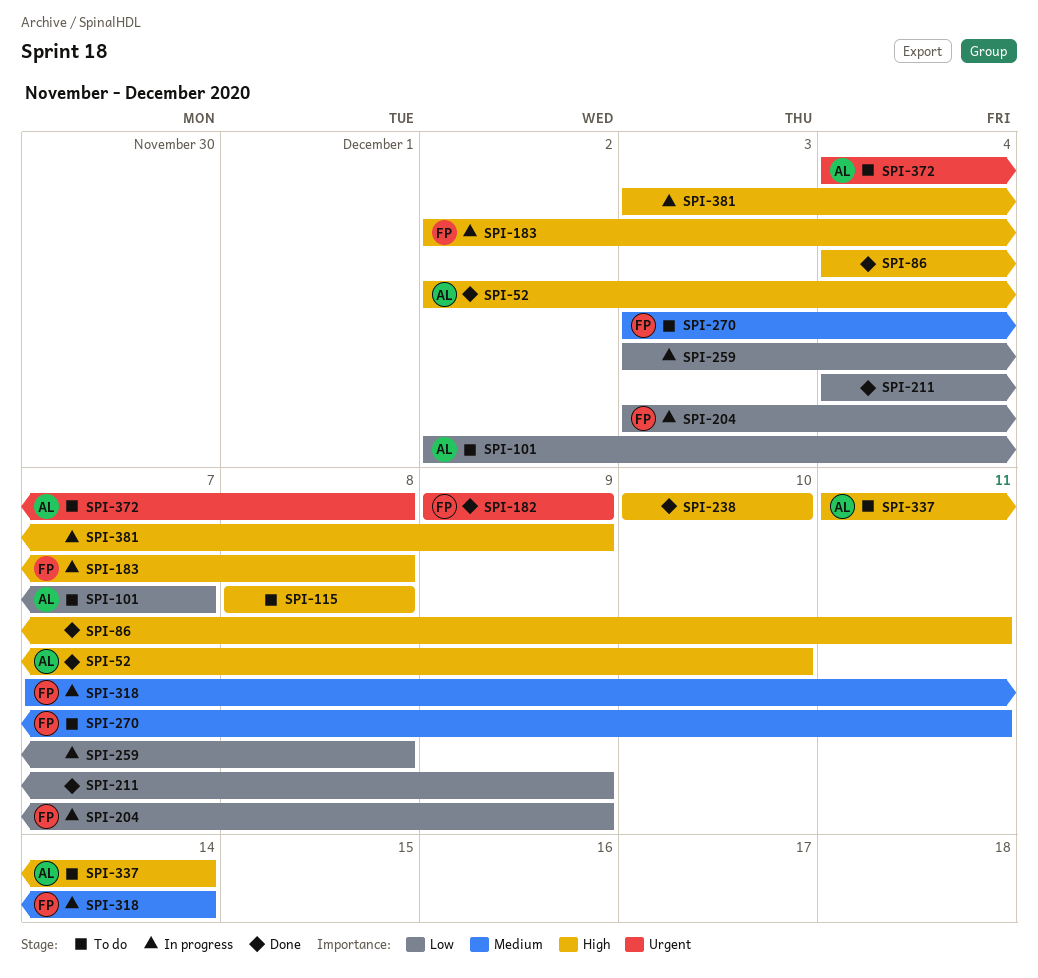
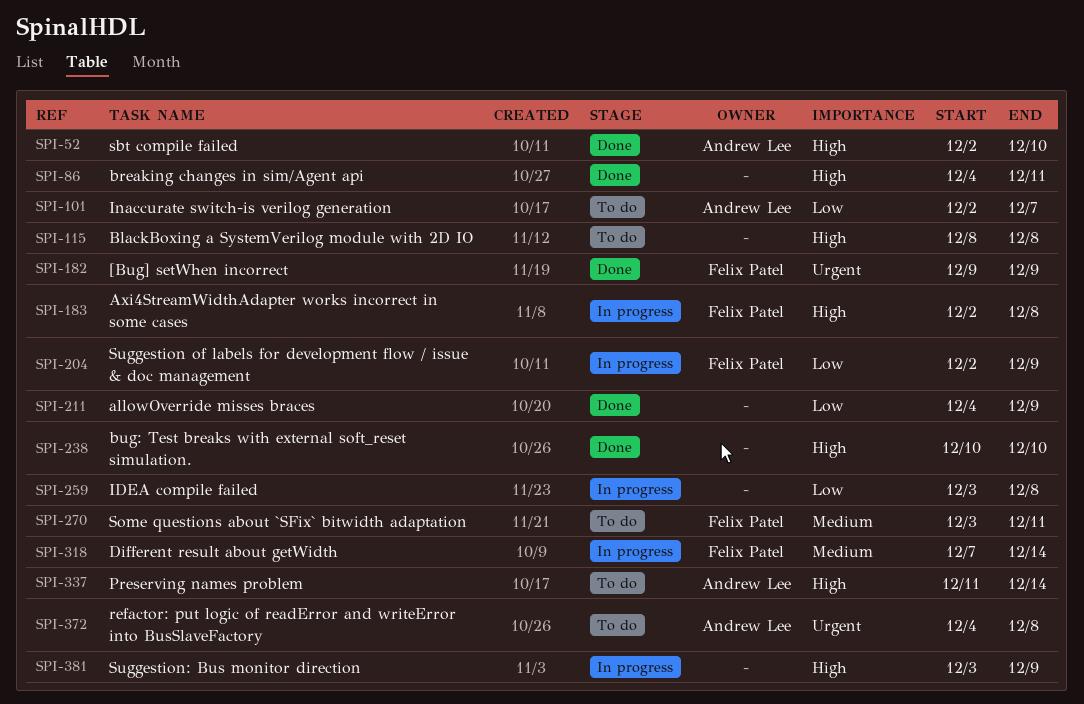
SPI-204, start: Dec 3 -> Dec 2

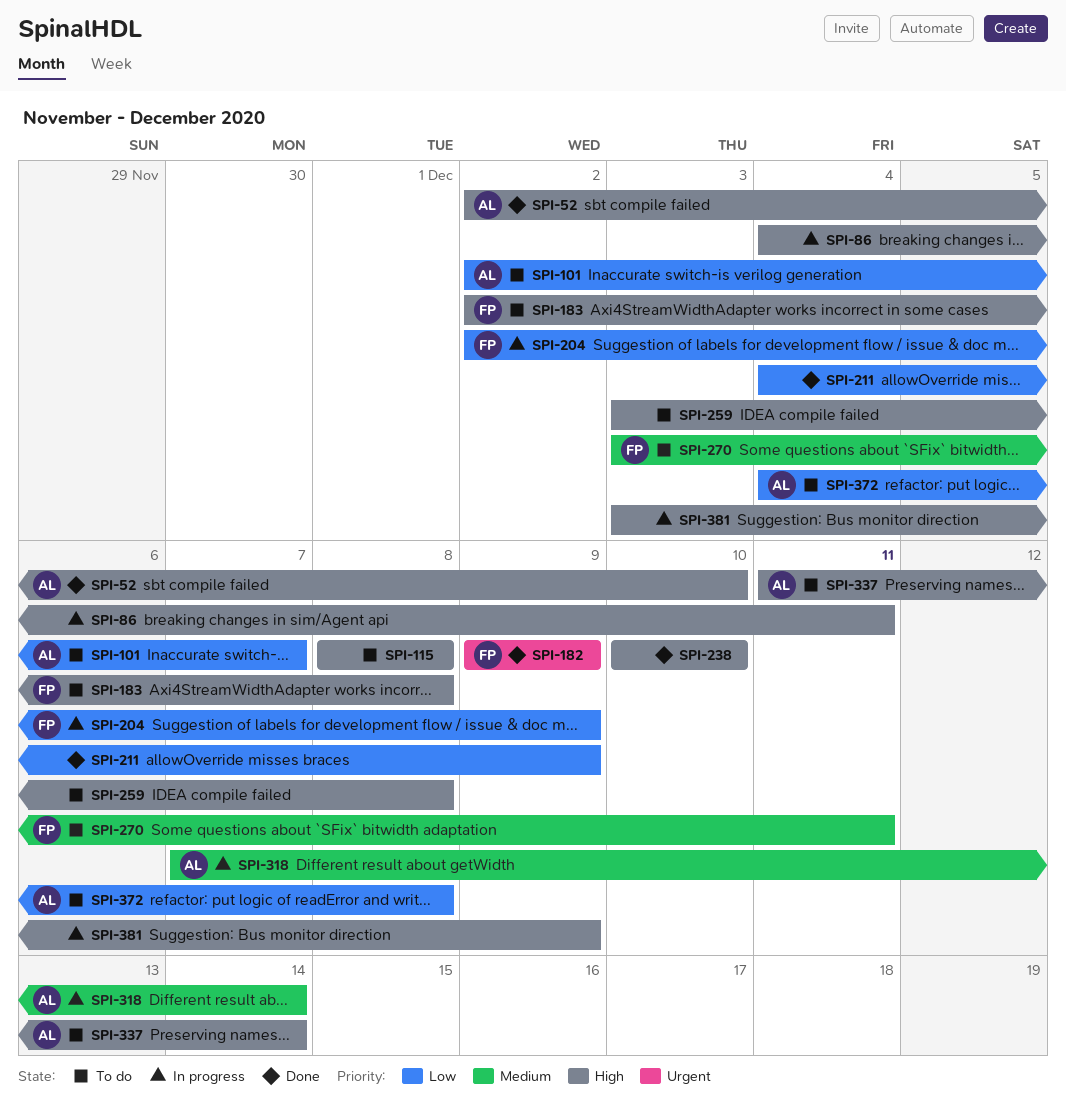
SPI-86, status: Done -> In progress
SPI-183, status: In progress -> To do
SPI-259, status: In progress -> To do
SPI-259, priority: Low -> High
SPI-318, owner: Felix Patel -> Andrew Lee
SPI-372, priority: Urgent -> Low

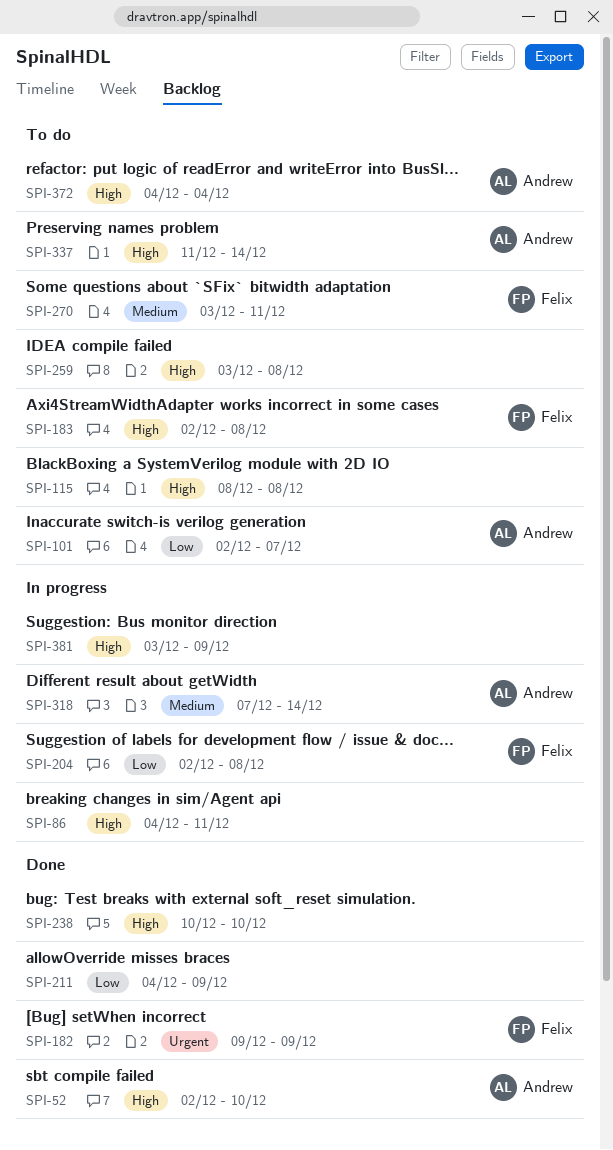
SPI-204, due: Dec 9 -> Dec 8
SPI-372, priority: Low -> High
SPI-372, due: Dec 8 -> Dec 4

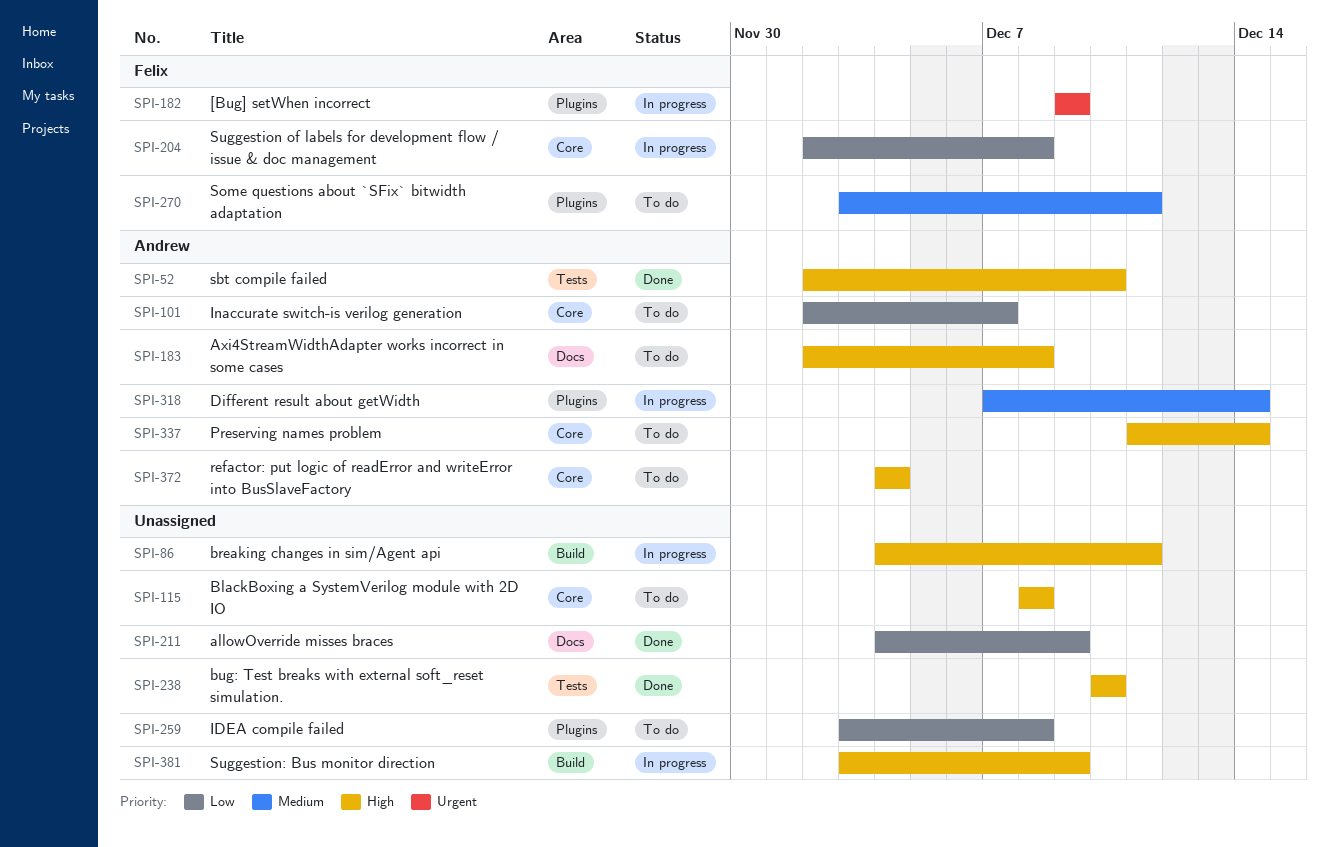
SPI-182, status: Done -> In progress
SPI-183, owner: Felix -> Andrew
SPI-259, priority: High -> Low

